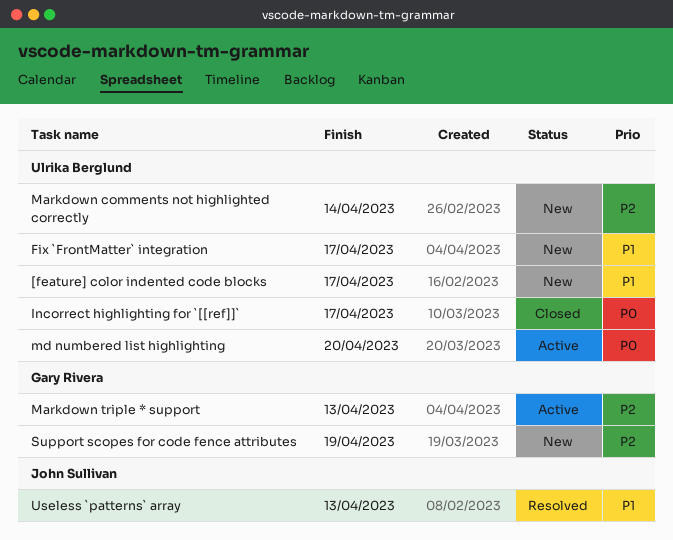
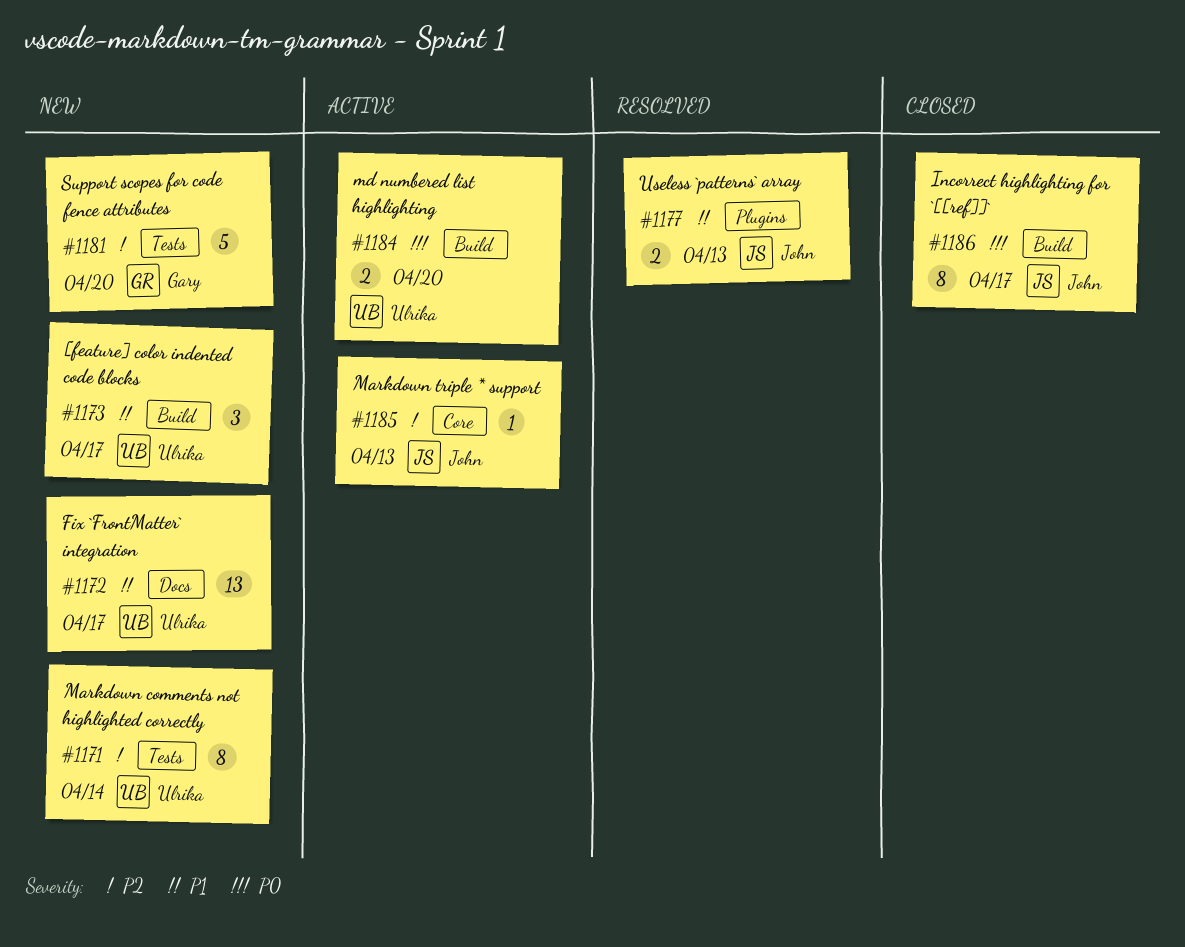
Incorrect highlighting for `[[ref]]`, owner: Ulrika Berglund -> John Sullivan
Markdown triple * support, owner: Gary Rivera -> John Sullivan
Support scopes for code fence attributes, due: Apr 19 -> Apr 20

